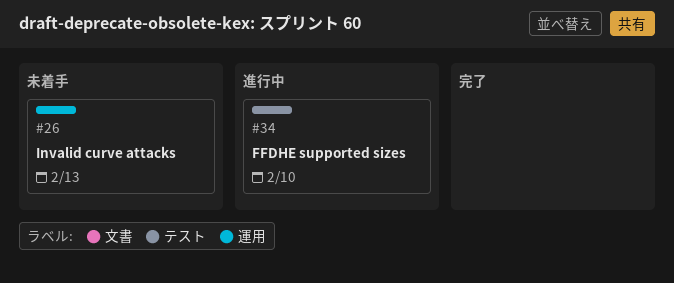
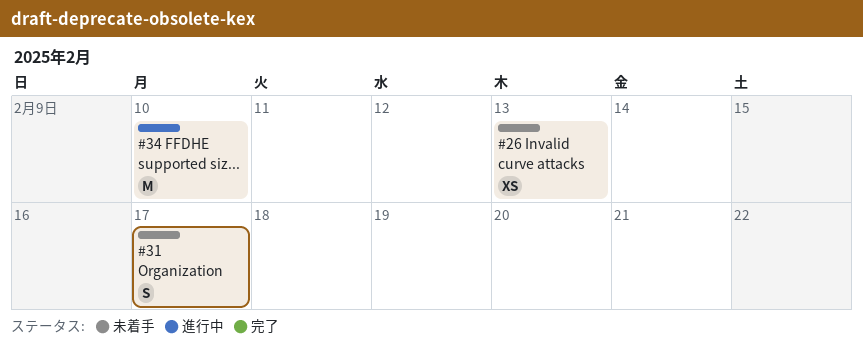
#31: none -> present

